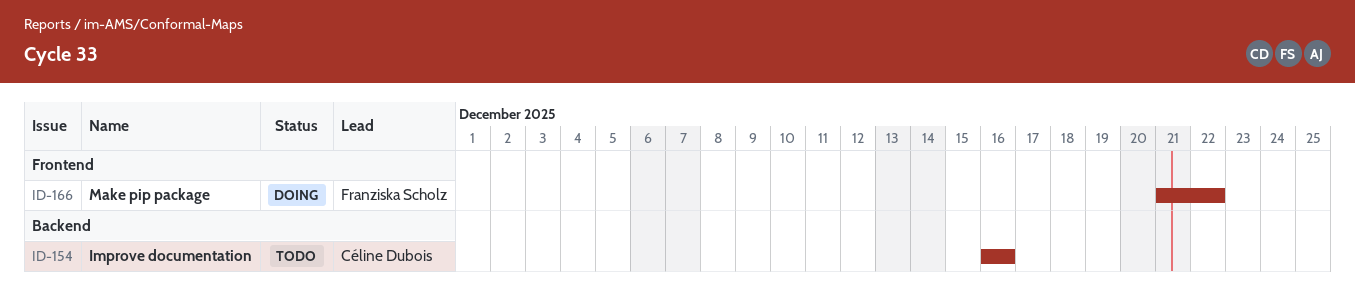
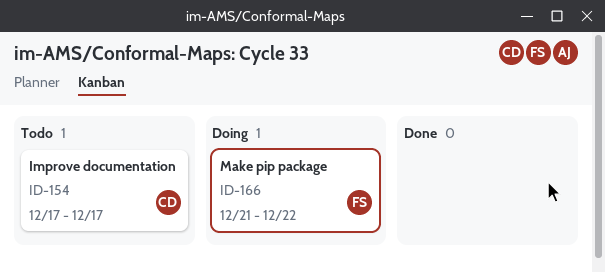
ID-154, start: Dec 16 -> Dec 17
ID-154, due: Dec 16 -> Dec 17

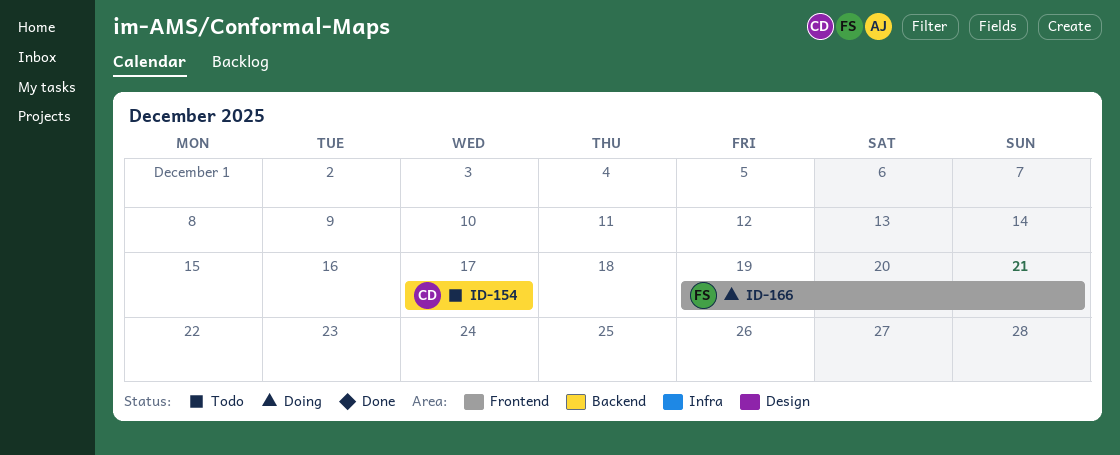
ID-166, start: Dec 21 -> Dec 19
ID-166, due: Dec 22 -> Dec 21

